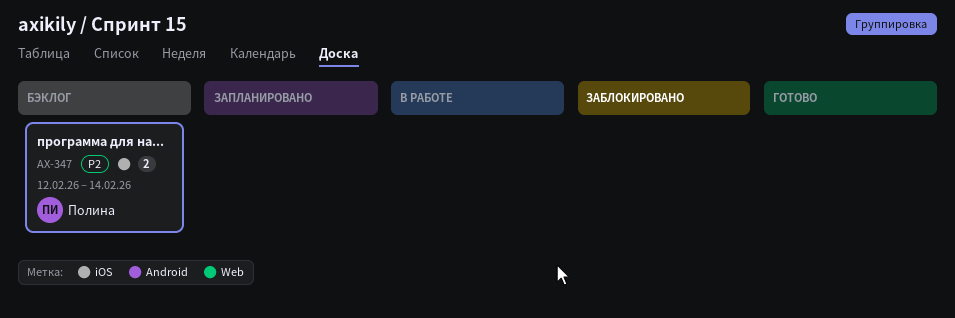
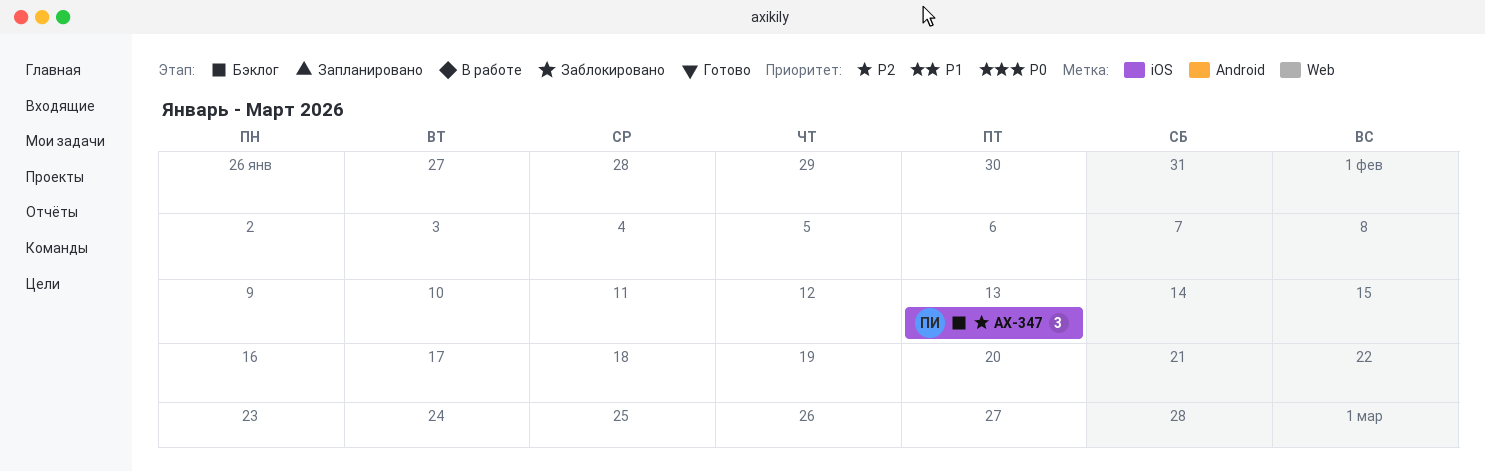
AX-347, estimate: 2 -> 3
AX-347, start: Feb 12 -> Feb 13
AX-347, due: Feb 14 -> Feb 13

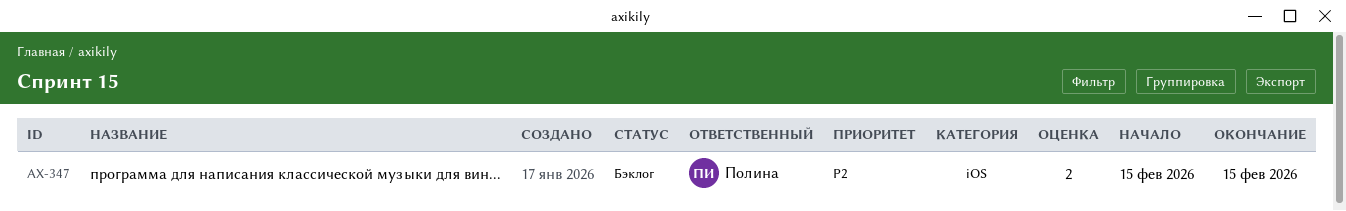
AX-347, estimate: 3 -> 2
AX-347, start: Feb 13 -> Feb 15
AX-347, due: Feb 13 -> Feb 15

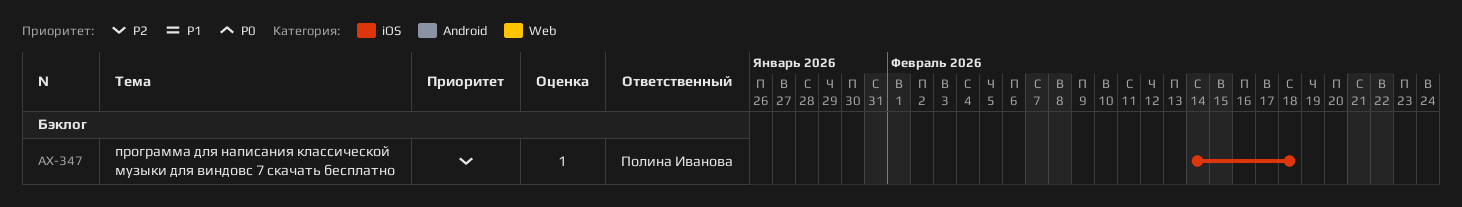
AX-347, estimate: 2 -> 1
AX-347, start: Feb 15 -> Feb 14
AX-347, due: Feb 15 -> Feb 18

